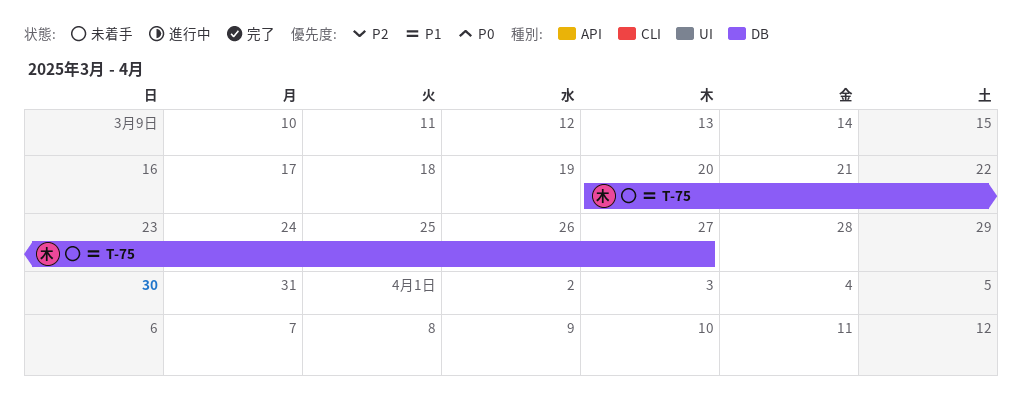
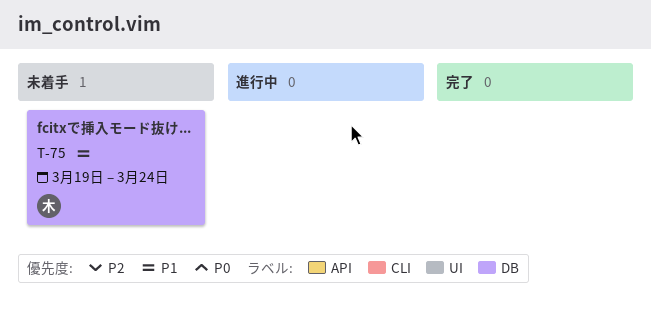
T-75, start: Mar 20 -> Mar 19
T-75, due: Mar 27 -> Mar 24

